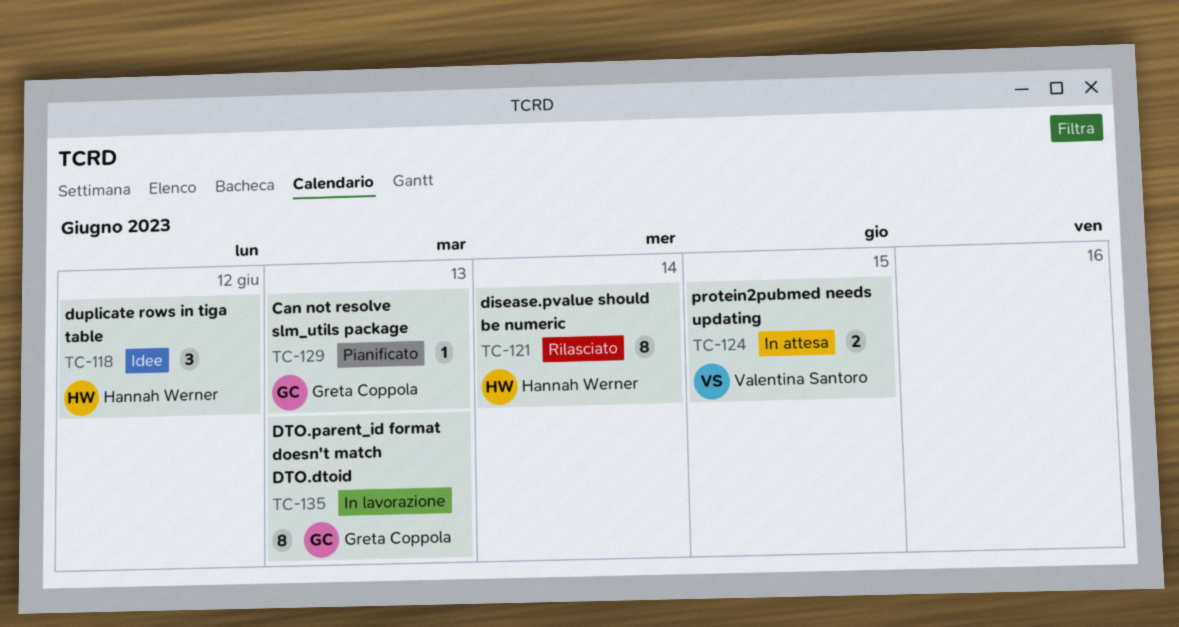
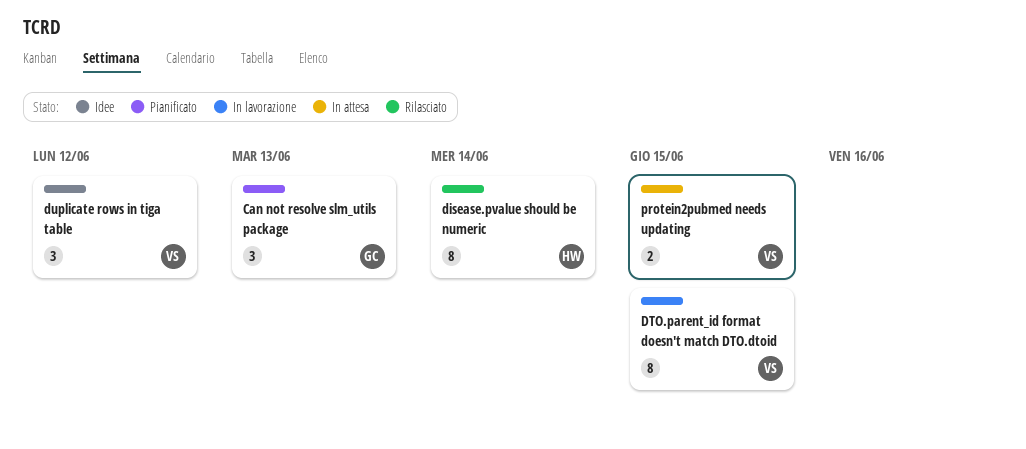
Can not resolve slm_utils package, estimate: 1 -> 3
DTO.parent_id format doesn't match DTO.dtoid, owner: Greta Coppola -> Valentina Santoro
DTO.parent_id format doesn't match DTO.dtoid, due: Jun 13 -> Jun 15
duplicate rows in tiga table, owner: Hannah Werner -> Valentina Santoro

